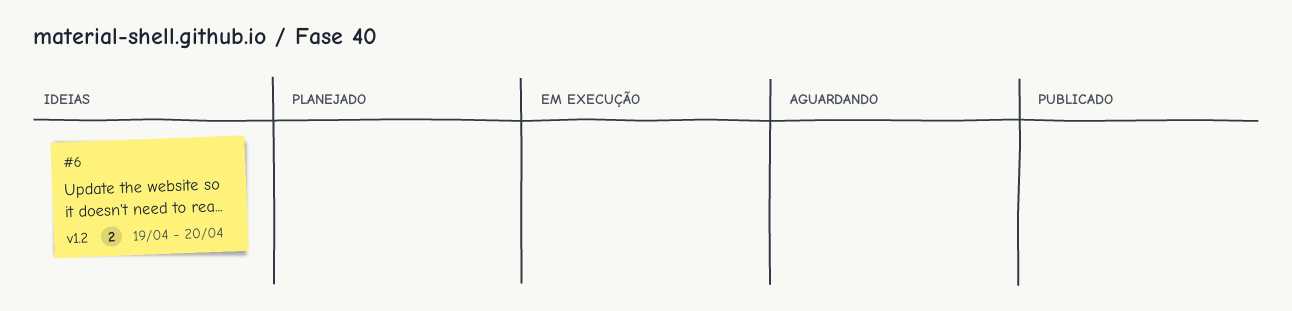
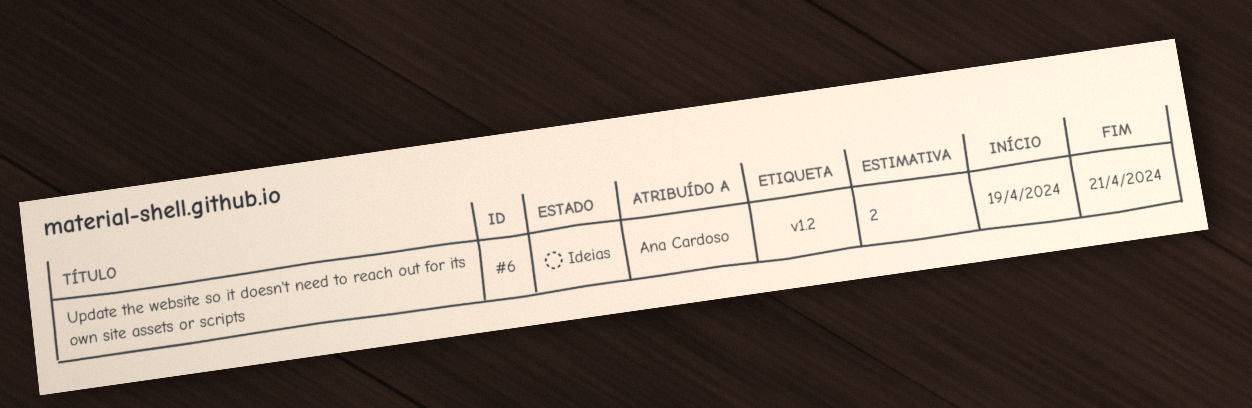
#6, due: Apr 20 -> Apr 21

